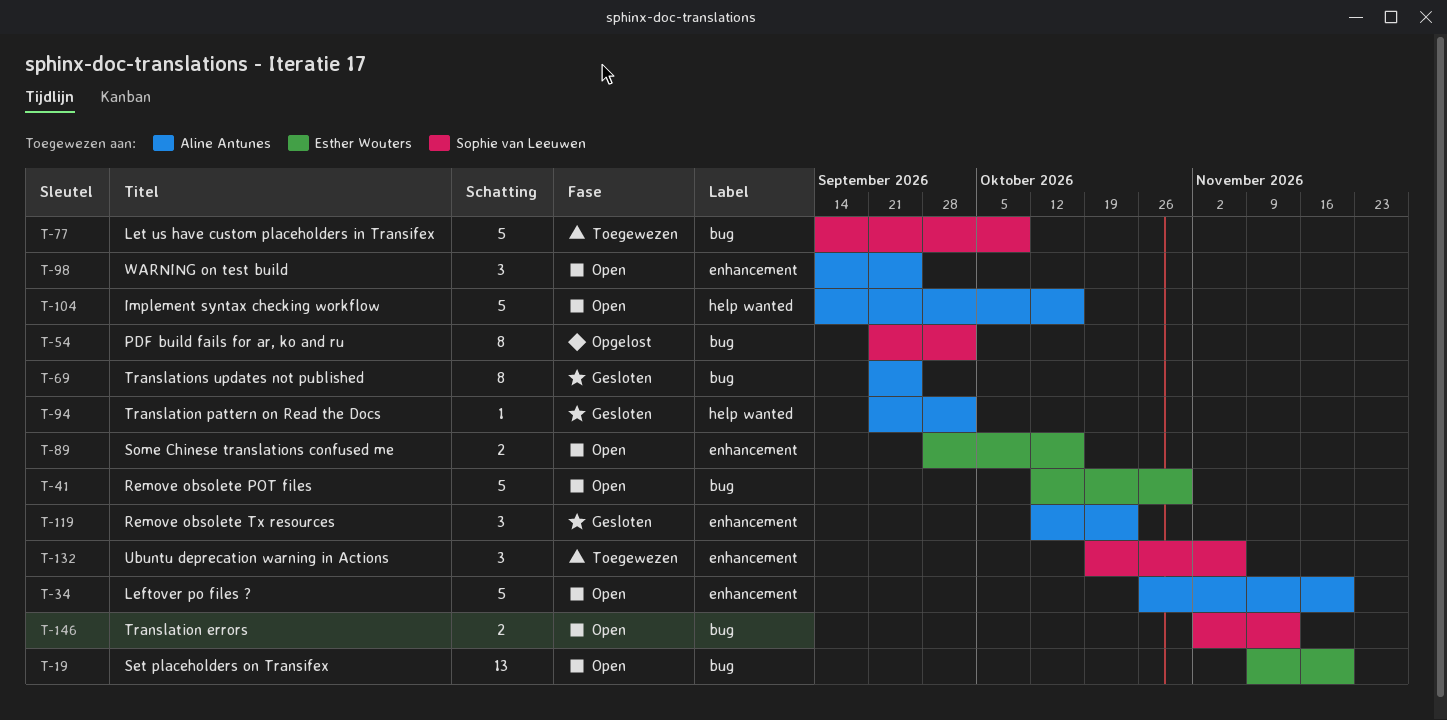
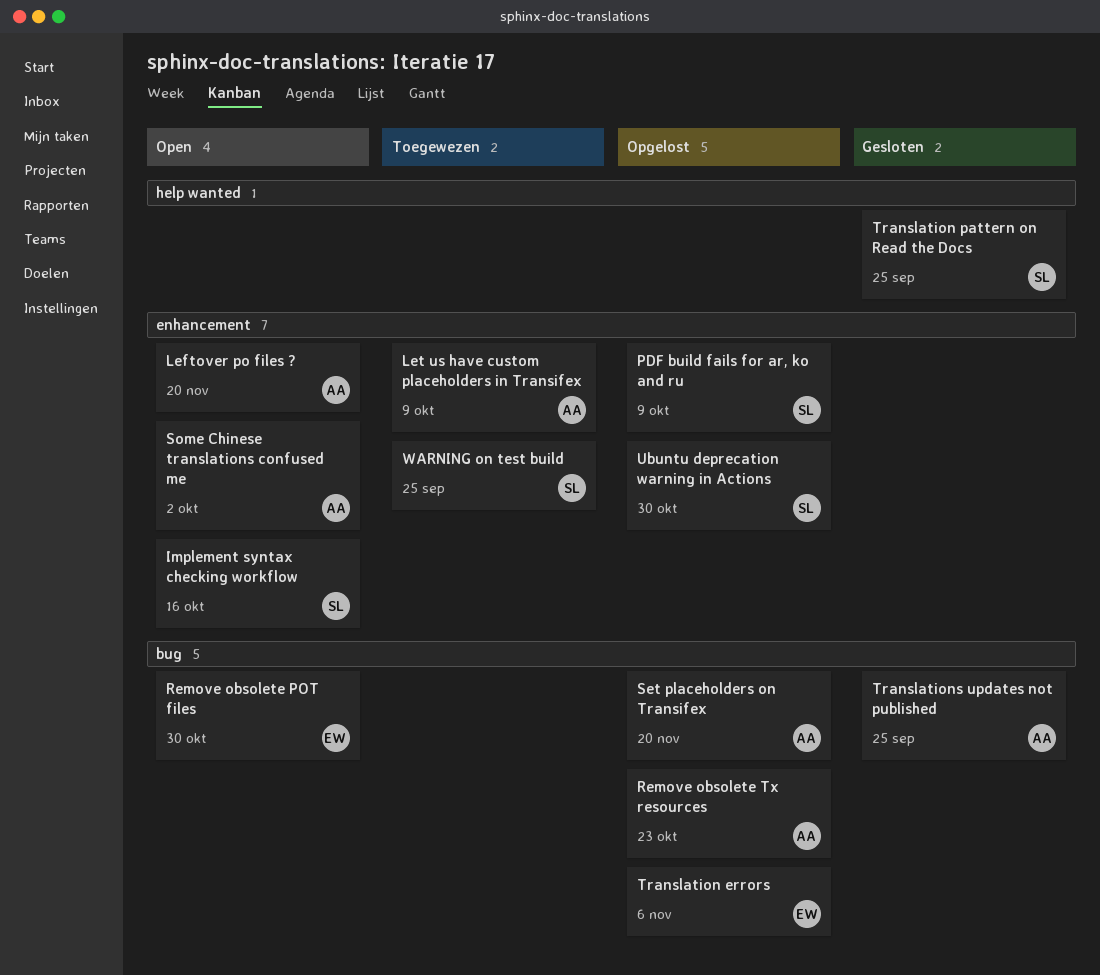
Implement syntax checking workflow, owner: Aline Antunes -> Sophie van Leeuwen
Implement syntax checking workflow, label: help wanted -> enhancement
Let us have custom placeholders in Transifex, owner: Sophie van Leeuwen -> Aline Antunes
Let us have custom placeholders in Transifex, label: bug -> enhancement
PDF build fails for ar, ko and ru, label: bug -> enhancement
PDF build fails for ar, ko and ru, due: Oct 2 -> Oct 9
Remove obsolete Tx resources, status: Gesloten -> Opgelost
Remove obsolete Tx resources, label: enhancement -> bug
Set placeholders on Transifex, status: Open -> Opgelost
Set placeholders on Transifex, owner: Esther Wouters -> Aline Antunes
Some Chinese translations confused me, owner: Esther Wouters -> Aline Antunes
Some Chinese translations confused me, due: Oct 16 -> Oct 2
Translation errors, status: Open -> Opgelost
Translation errors, owner: Sophie van Leeuwen -> Esther Wouters
Translation errors, due: Nov 13 -> Nov 6
Translation pattern on Read the Docs, owner: Aline Antunes -> Sophie van Leeuwen
Translation pattern on Read the Docs, due: Oct 2 -> Sep 25
Ubuntu deprecation warning in Actions, status: Toegewezen -> Opgelost
Ubuntu deprecation warning in Actions, due: Nov 6 -> Oct 30
WARNING on test build, status: Open -> Toegewezen
WARNING on test build, owner: Aline Antunes -> Sophie van Leeuwen

